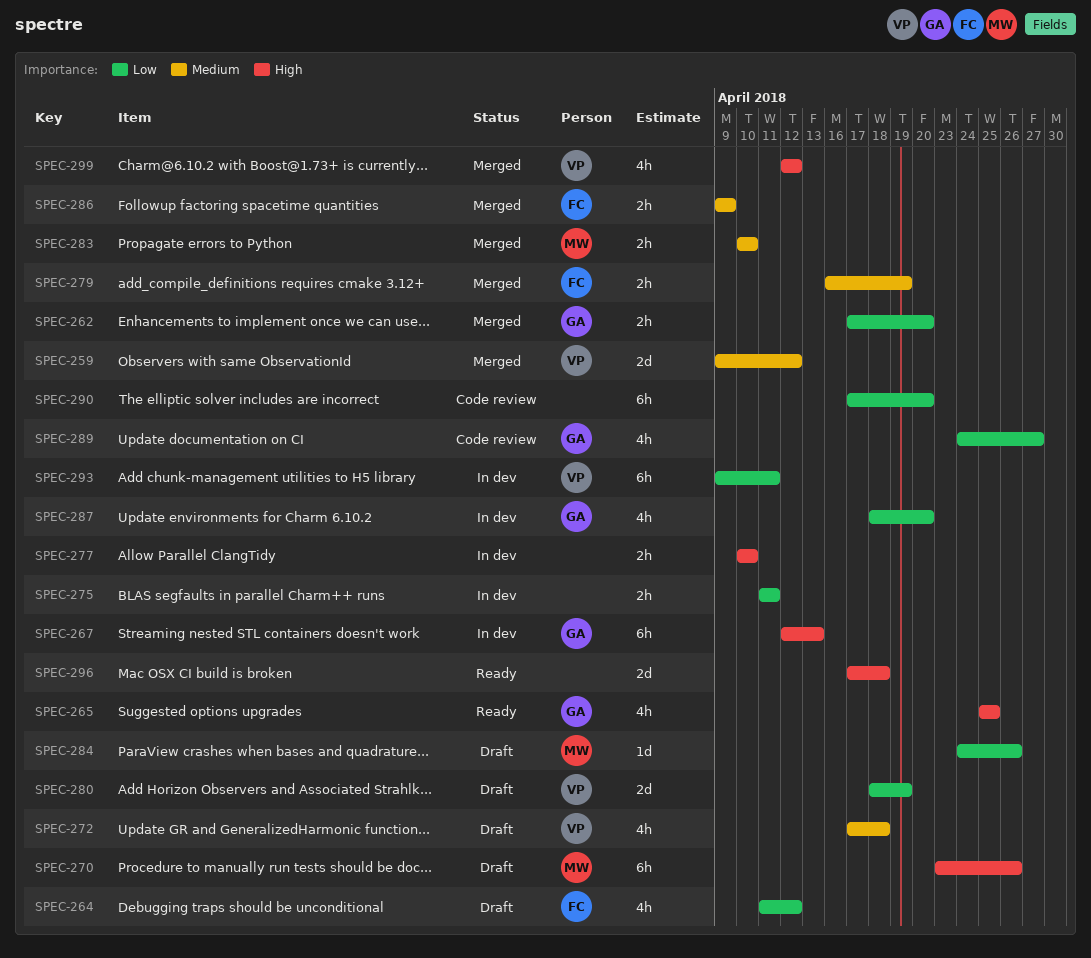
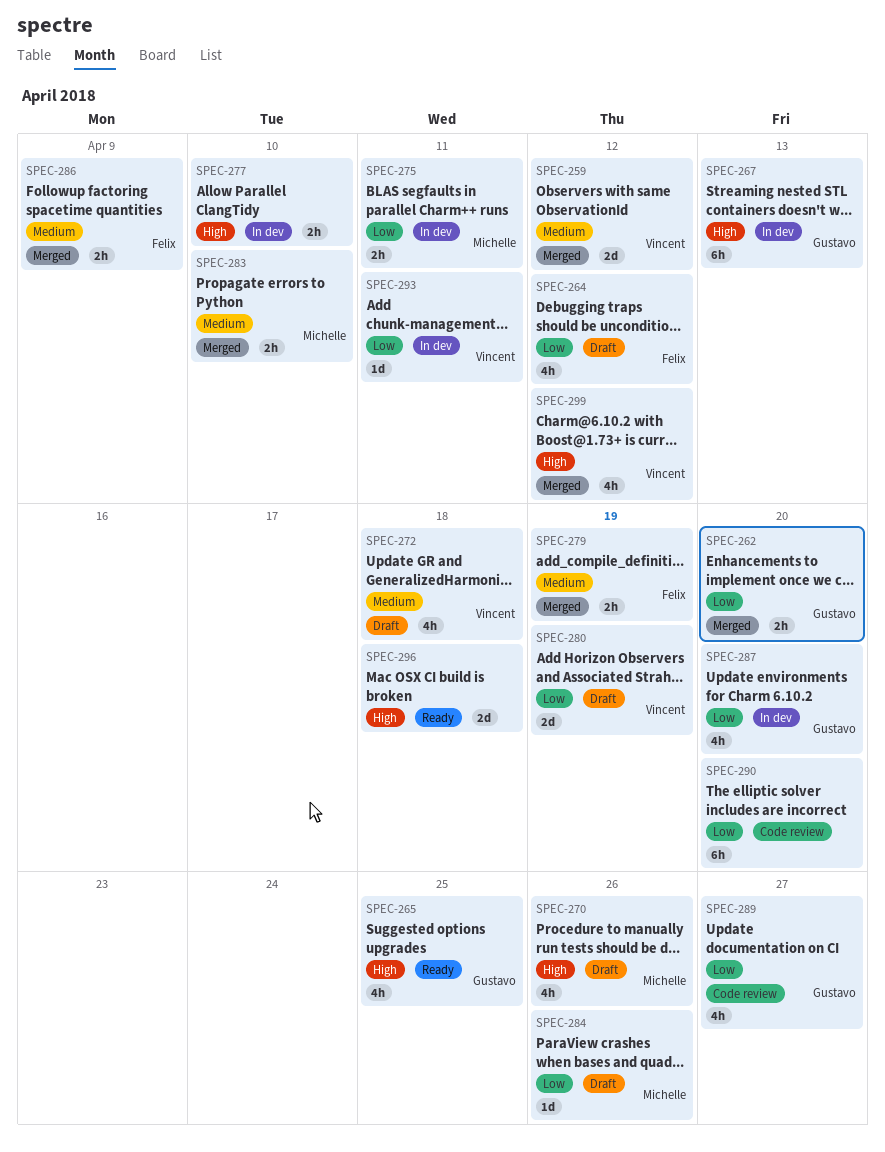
SPEC-270, estimate: 6h -> 4h
SPEC-275, owner: none -> Michelle
SPEC-293, estimate: 6h -> 1d

